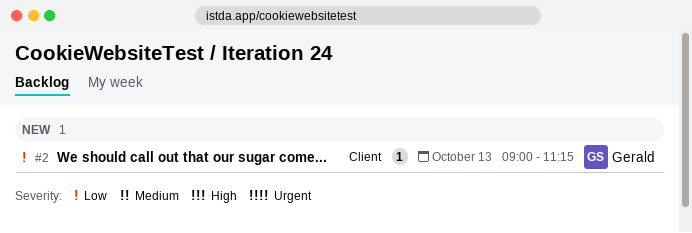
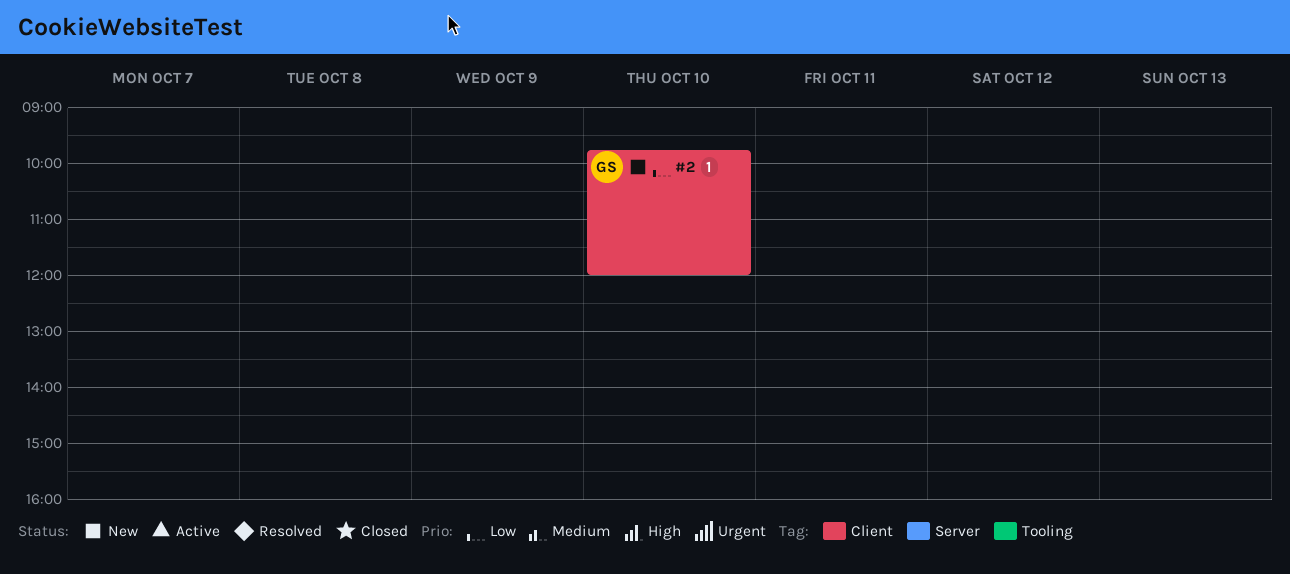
#2, day: Oct 13 -> Oct 10
#2, begins: 09:00 -> 09:45
#2, ends: 11:15 -> 12:00

